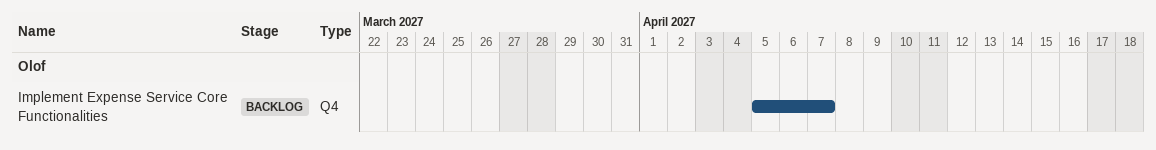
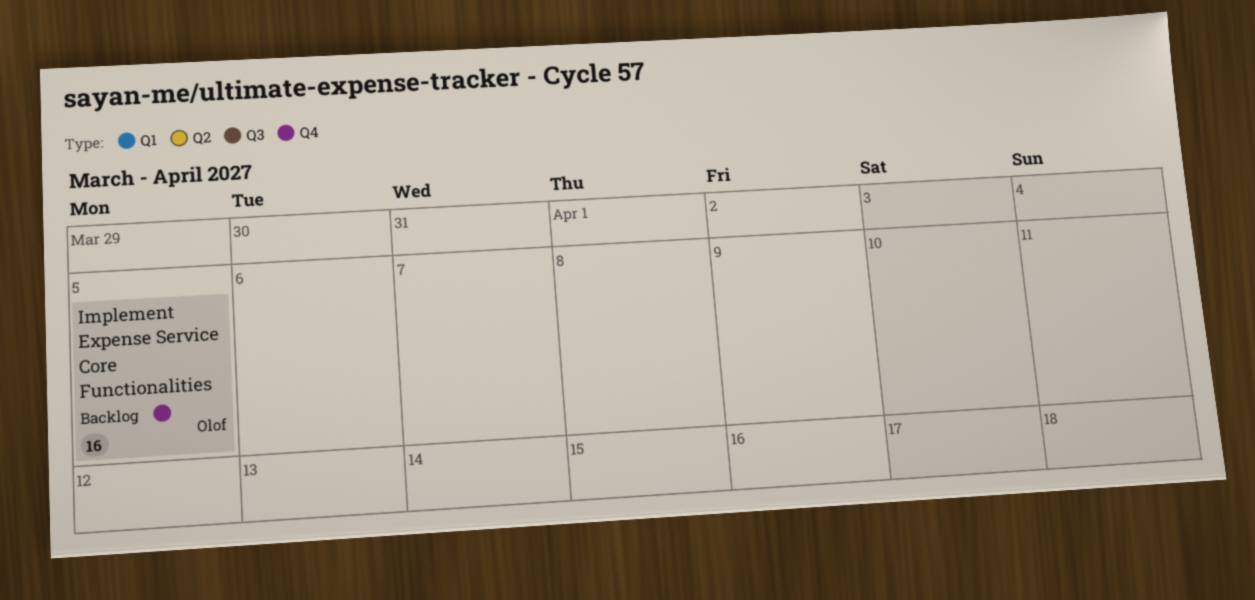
Implement Expense Service Core Functionalities, due: Apr 7 -> Apr 5

